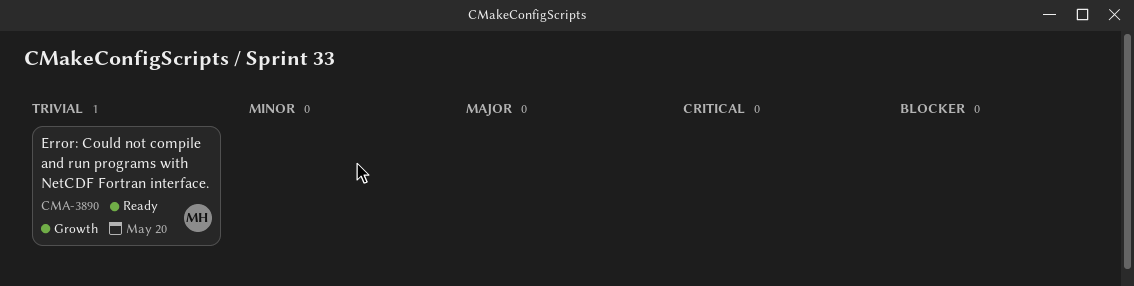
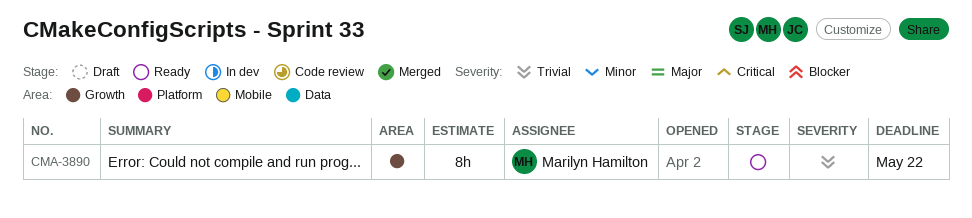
CMA-3890, due: May 20 -> May 22

